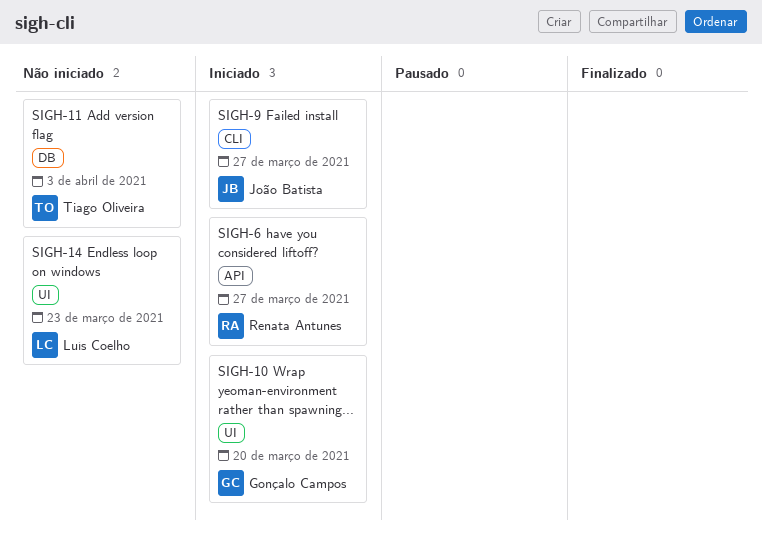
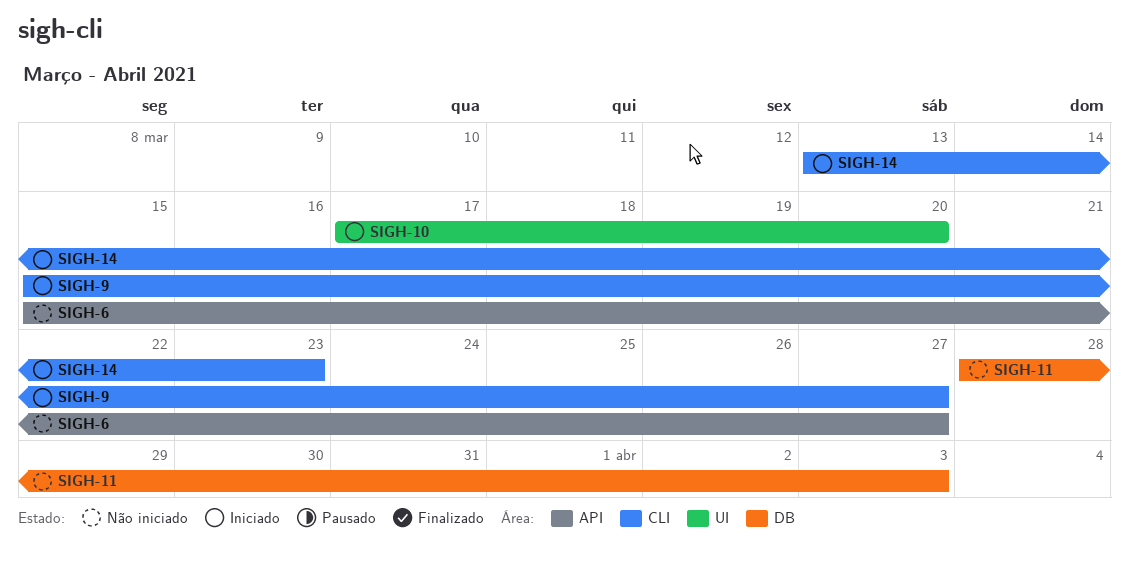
SIGH-6, status: Iniciado -> Não iniciado
SIGH-14, status: Não iniciado -> Iniciado
SIGH-14, label: UI -> CLI

